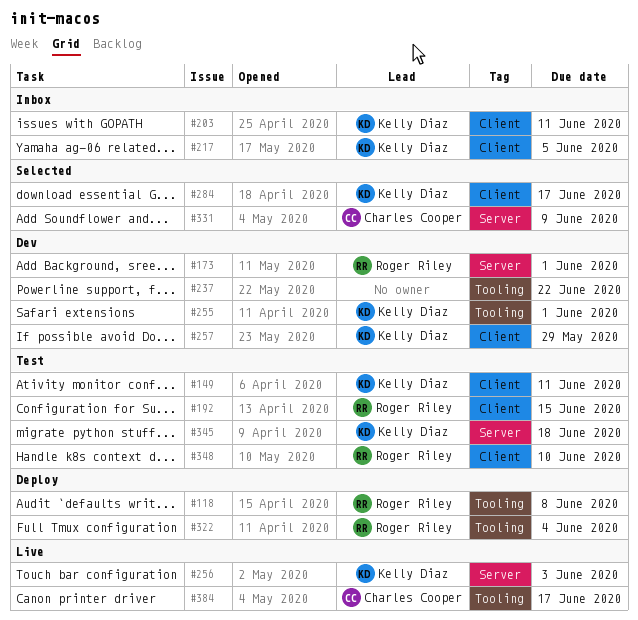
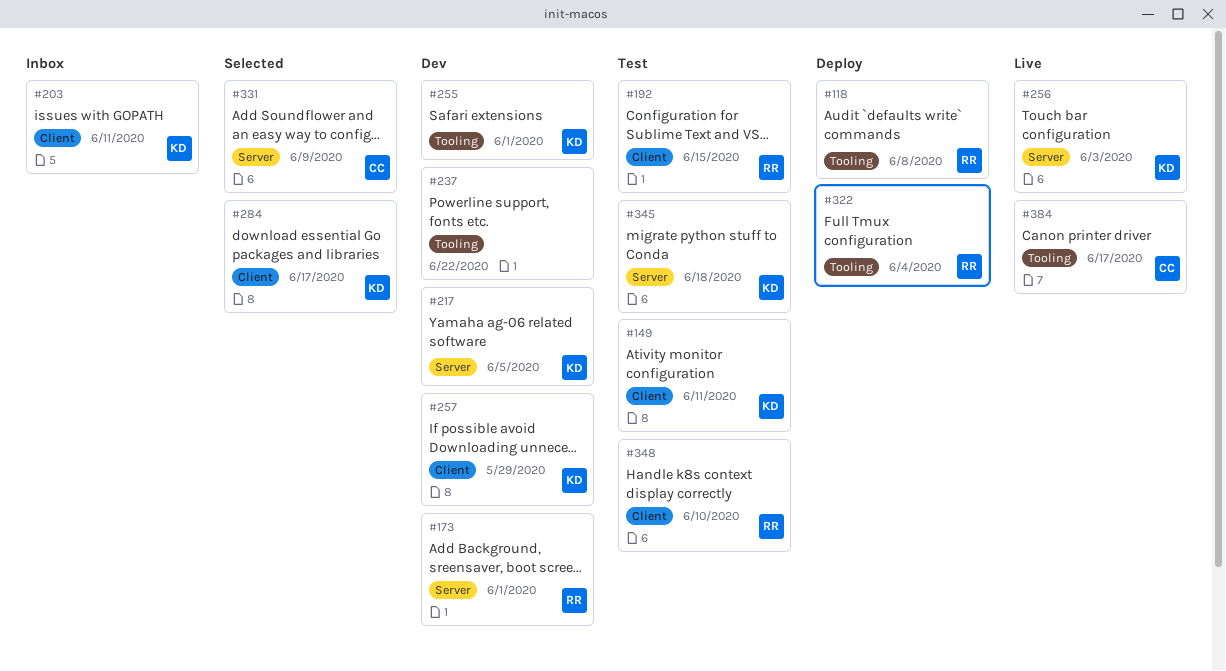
#217, status: Inbox -> Dev
#217, label: Client -> Server

